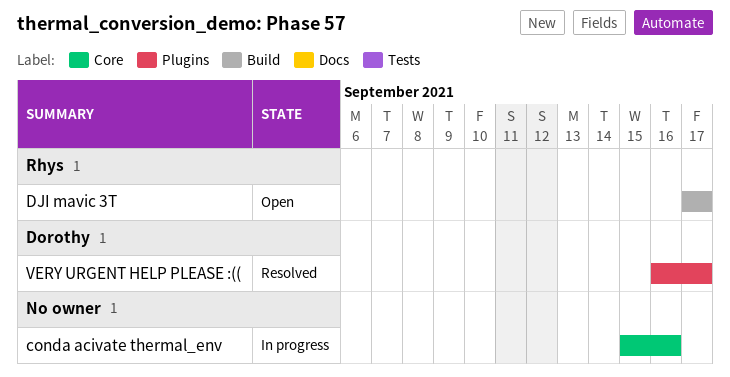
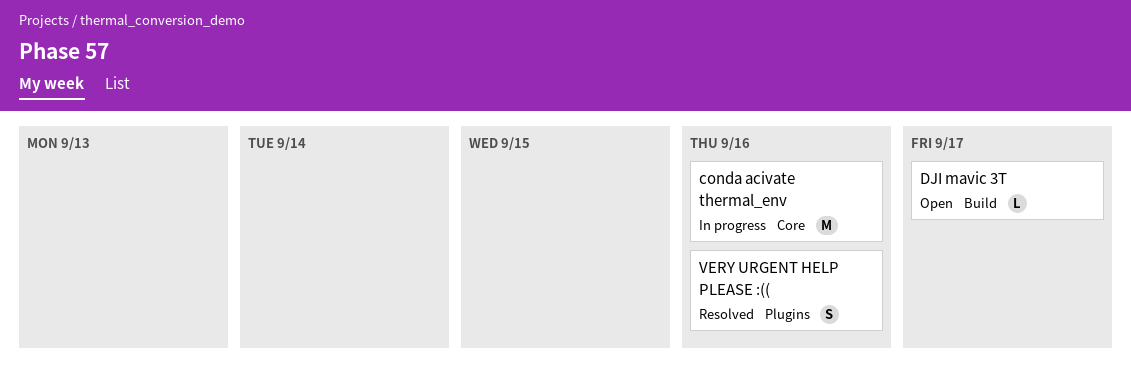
VERY URGENT HELP PLEASE :((, due: Sep 17 -> Sep 16

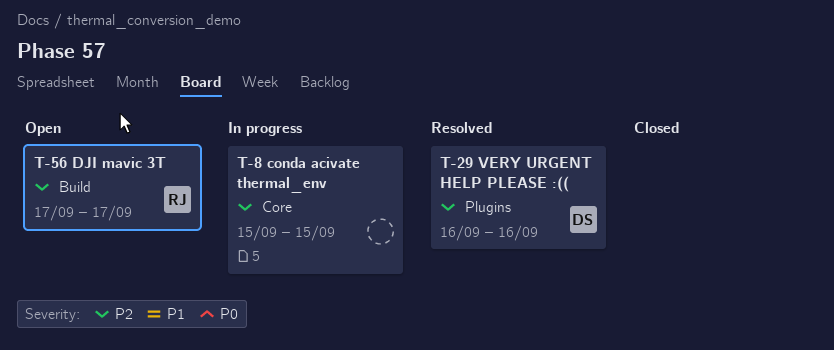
conda acivate thermal_env, due: Sep 16 -> Sep 15

